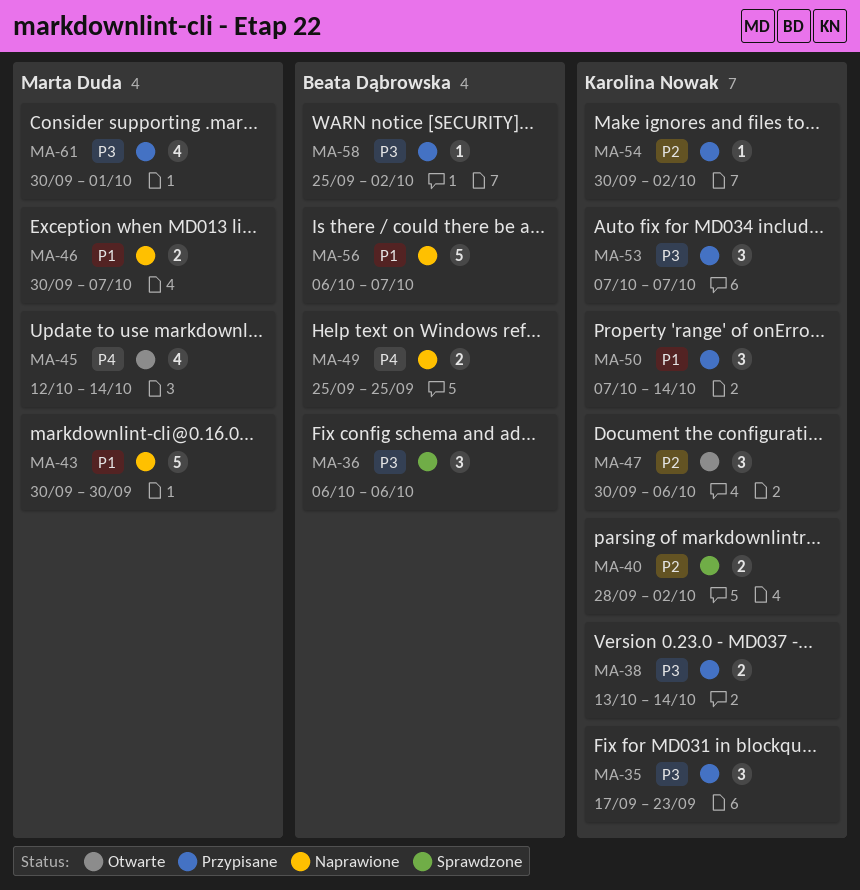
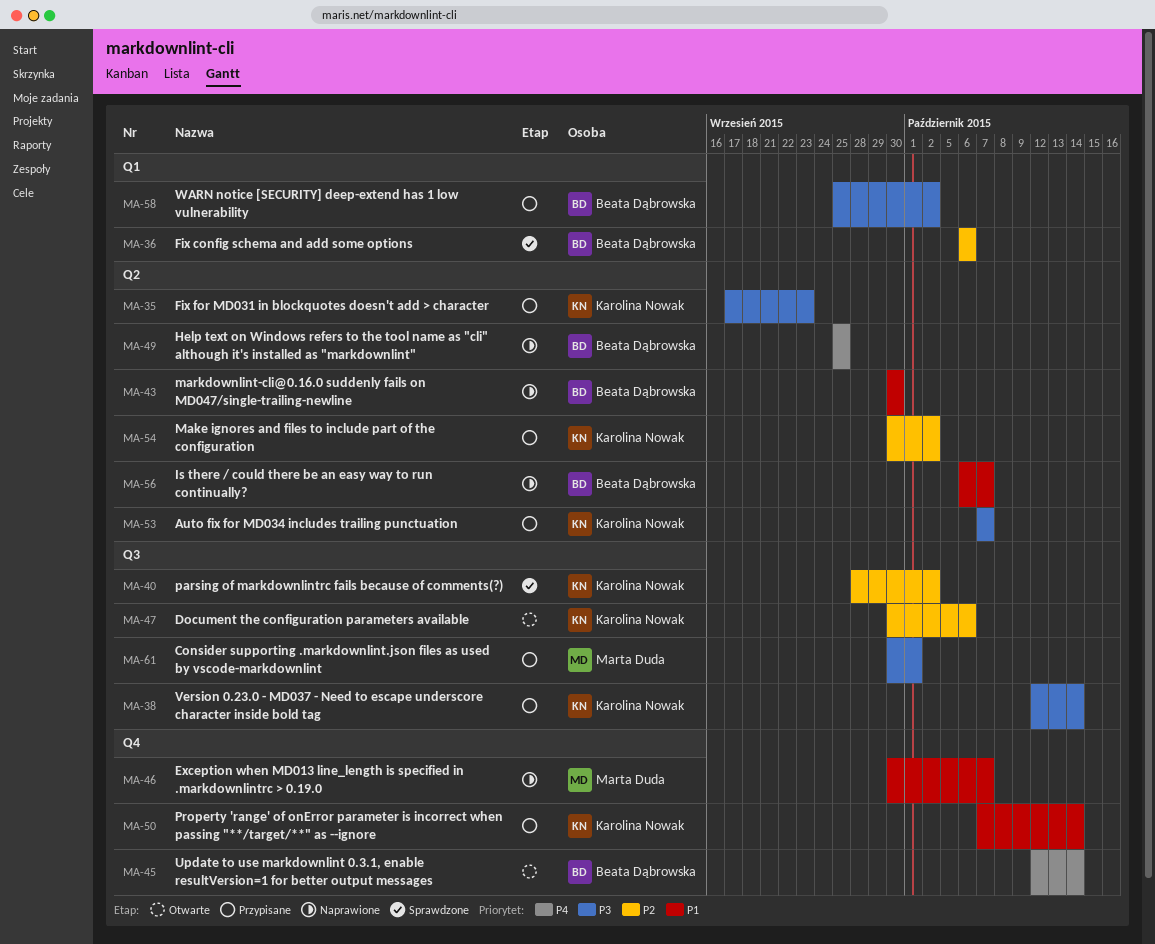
MA-36, priority: P3 -> P2
MA-38, start: Oct 13 -> Oct 12
MA-43, owner: Marta Duda -> Beata Dąbrowska
MA-45, owner: Marta Duda -> Beata Dąbrowska

